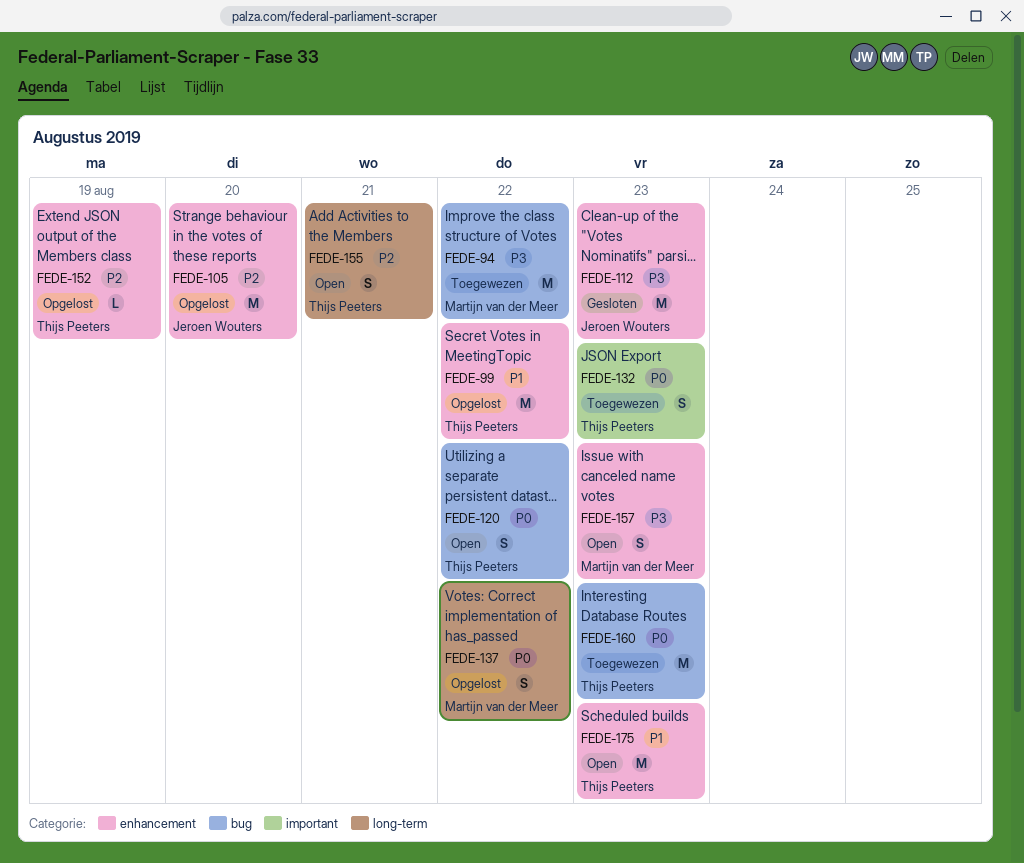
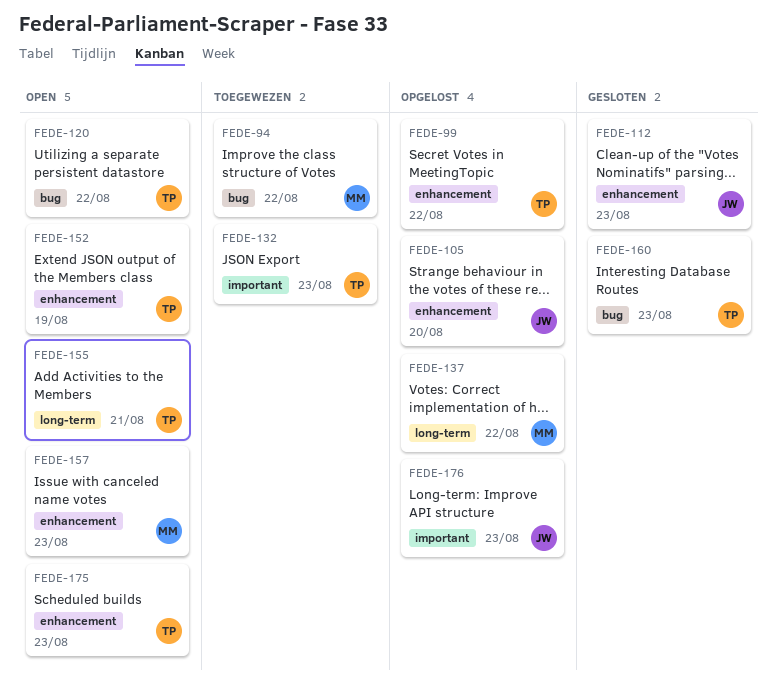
FEDE-152, status: Opgelost -> Open
FEDE-160, status: Toegewezen -> Gesloten
FEDE-176: none -> present

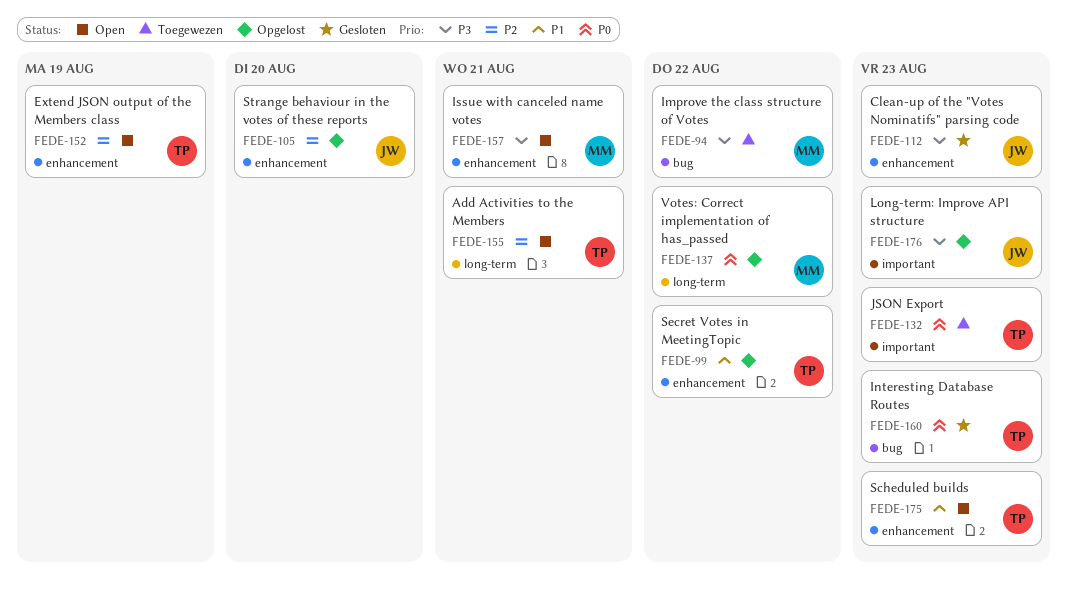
FEDE-120: present -> none
FEDE-157, due: Aug 23 -> Aug 21

